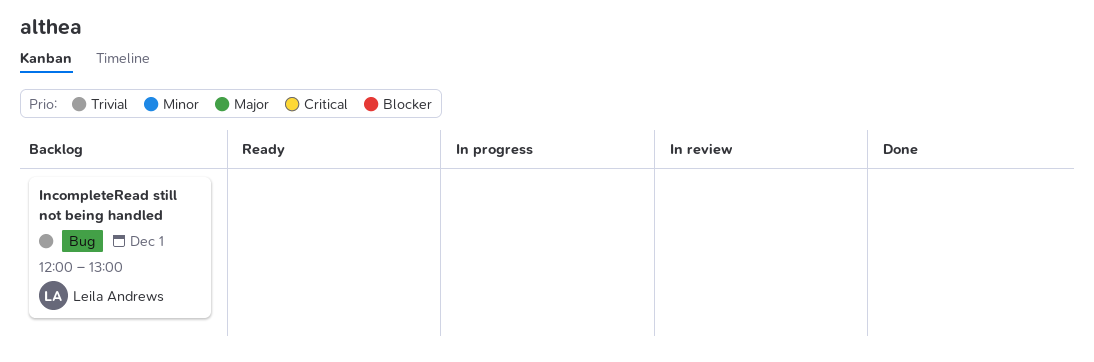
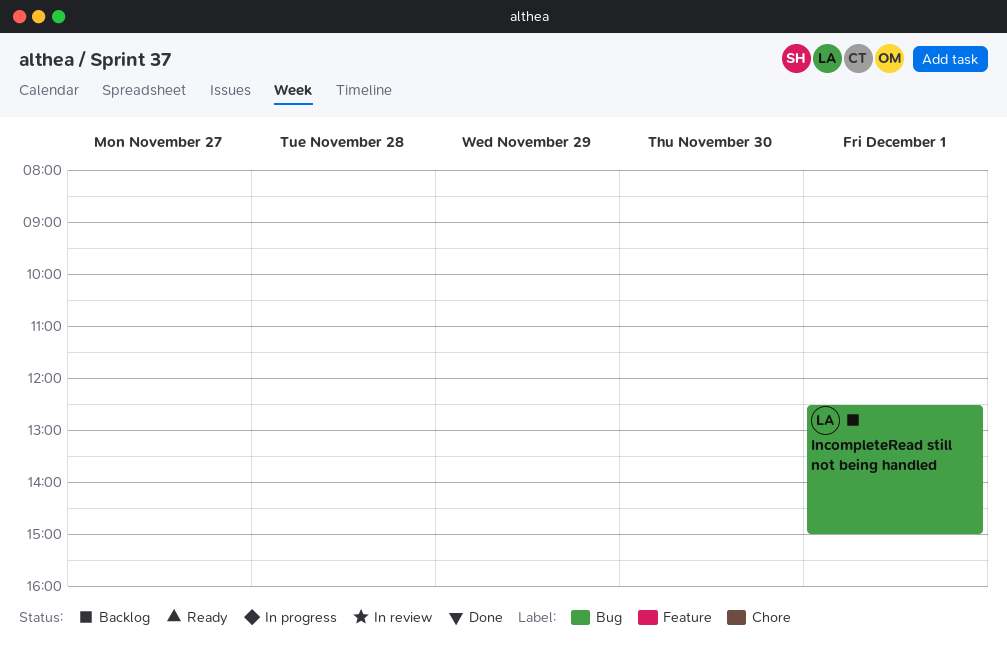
IncompleteRead still not being handled, begins: 12:00 -> 12:30
IncompleteRead still not being handled, ends: 13:00 -> 15:00

